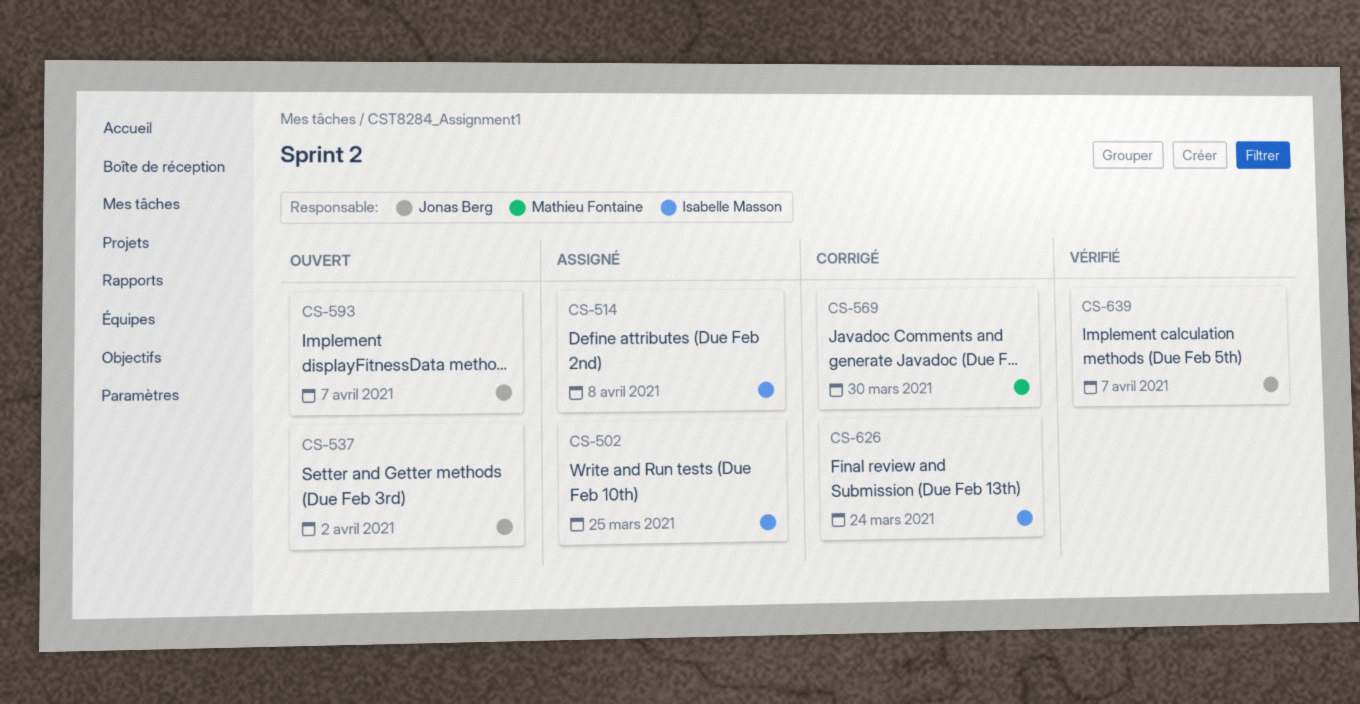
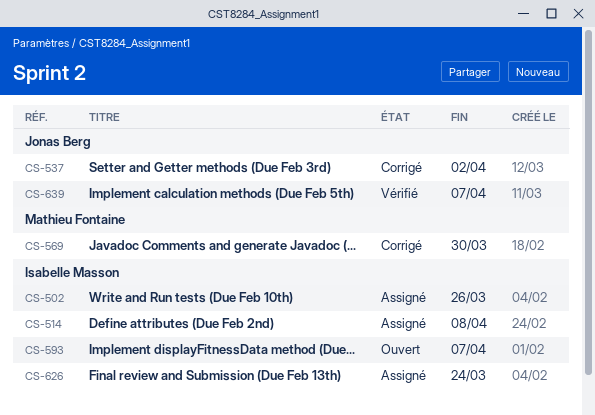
CS-502, due: Mar 25 -> Mar 26
CS-537, status: Ouvert -> Corrigé
CS-593, owner: Jonas Berg -> Isabelle Masson
CS-626, status: Corrigé -> Assigné

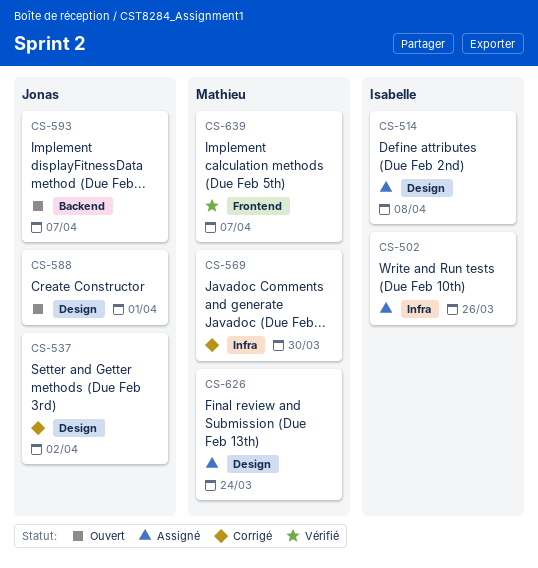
CS-588: none -> present
CS-593, owner: Isabelle Masson -> Jonas Berg
CS-626, owner: Isabelle Masson -> Mathieu Fontaine
CS-639, owner: Jonas Berg -> Mathieu Fontaine

